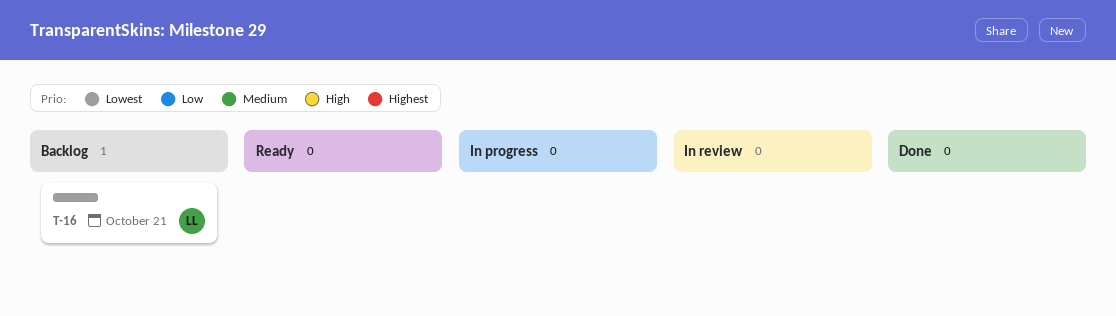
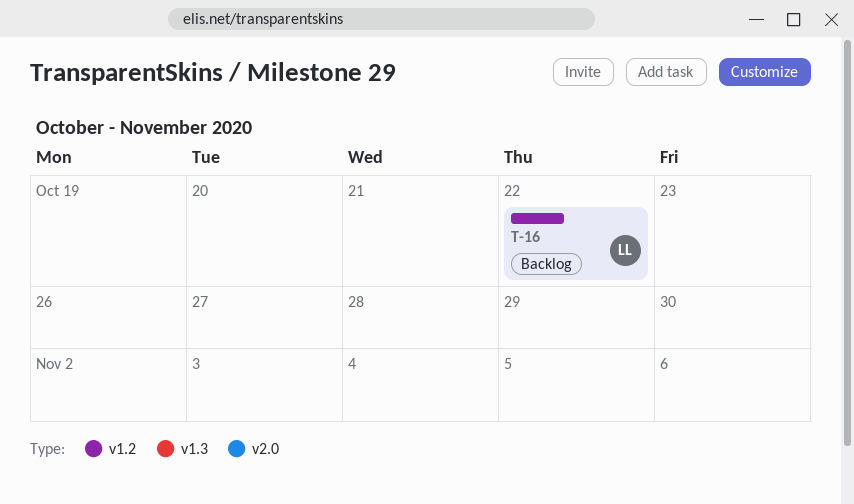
T-16, due: Oct 21 -> Oct 22

